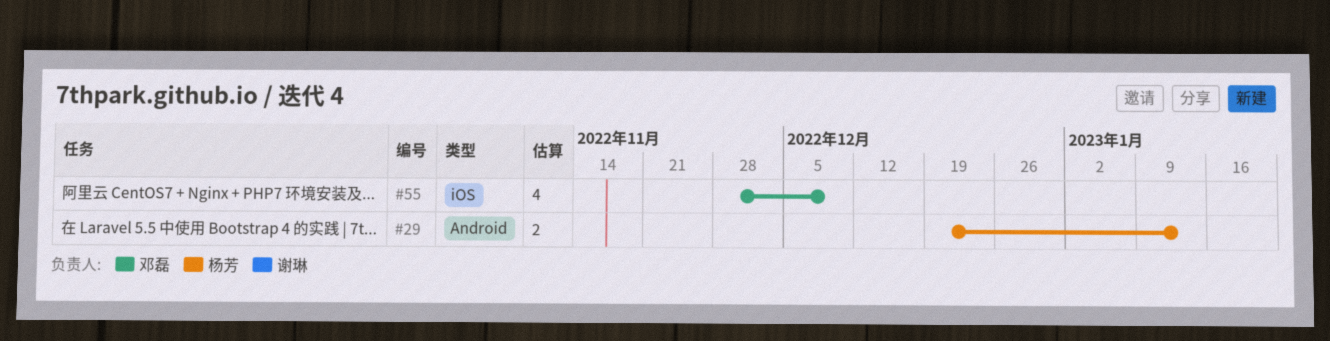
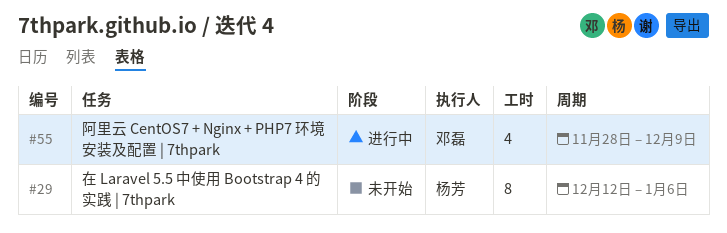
#29, estimate: 2 -> 8
#29, start: Dec 19 -> Dec 12
#29, due: Jan 13 -> Jan 6

